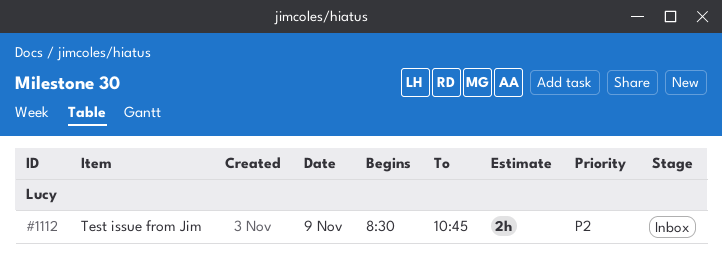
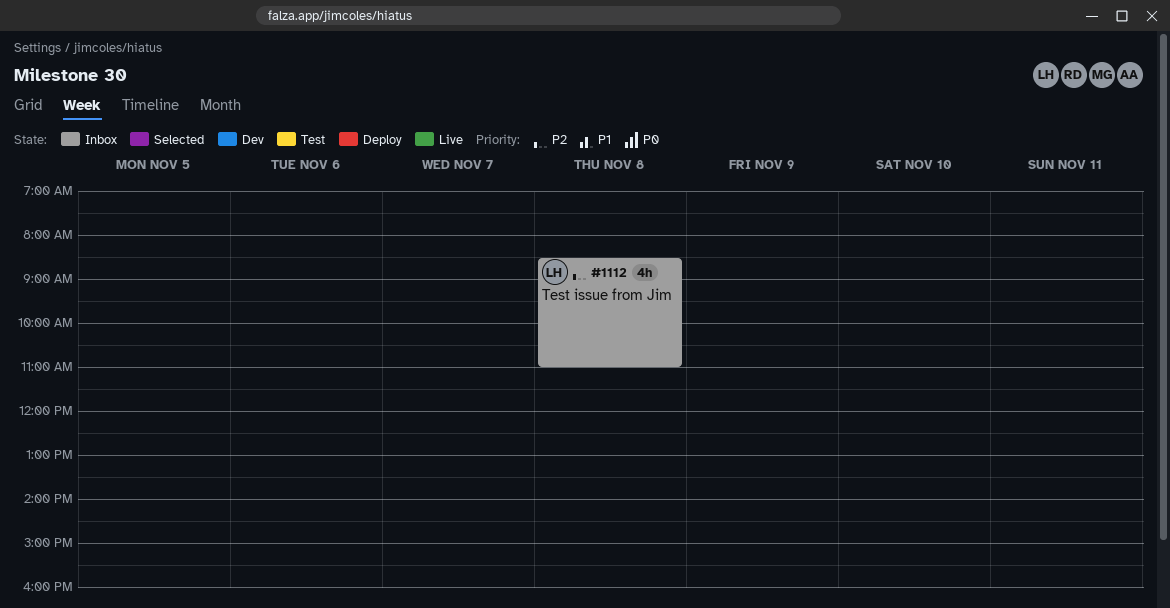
#1112, estimate: 2h -> 4h
#1112, day: Nov 9 -> Nov 8
#1112, ends: 10:45 -> 11:00

